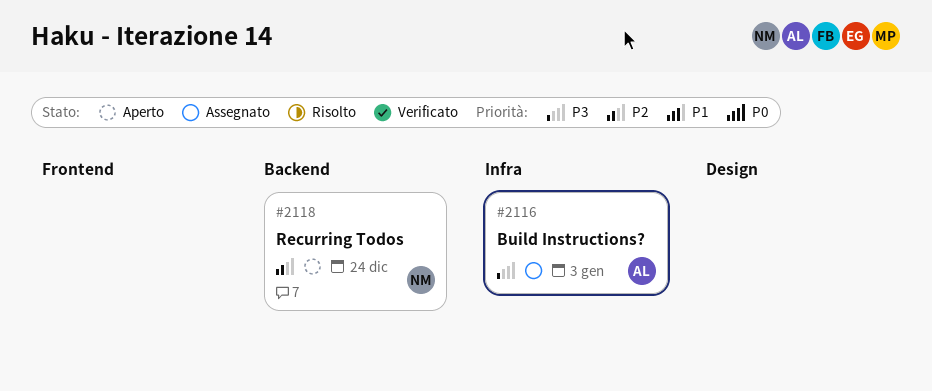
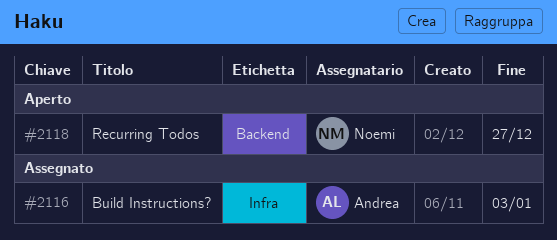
#2118, due: Dec 24 -> Dec 27

